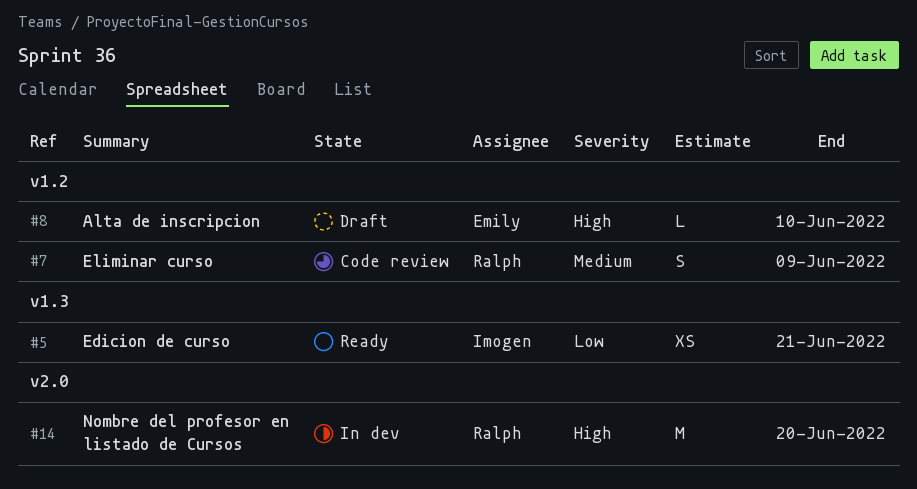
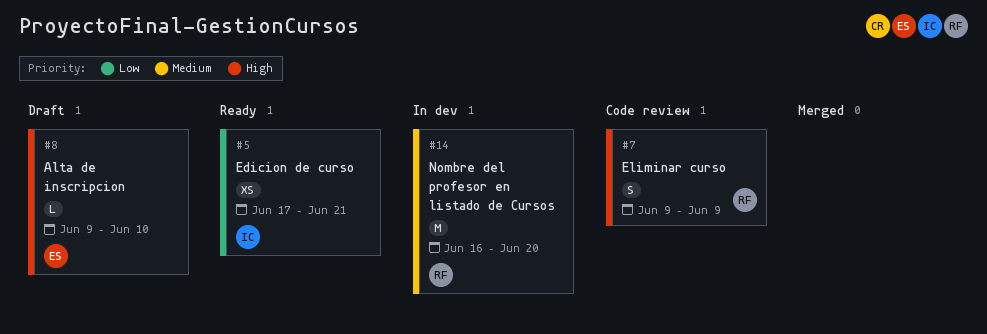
#7, priority: Medium -> High
#14, priority: High -> Medium

